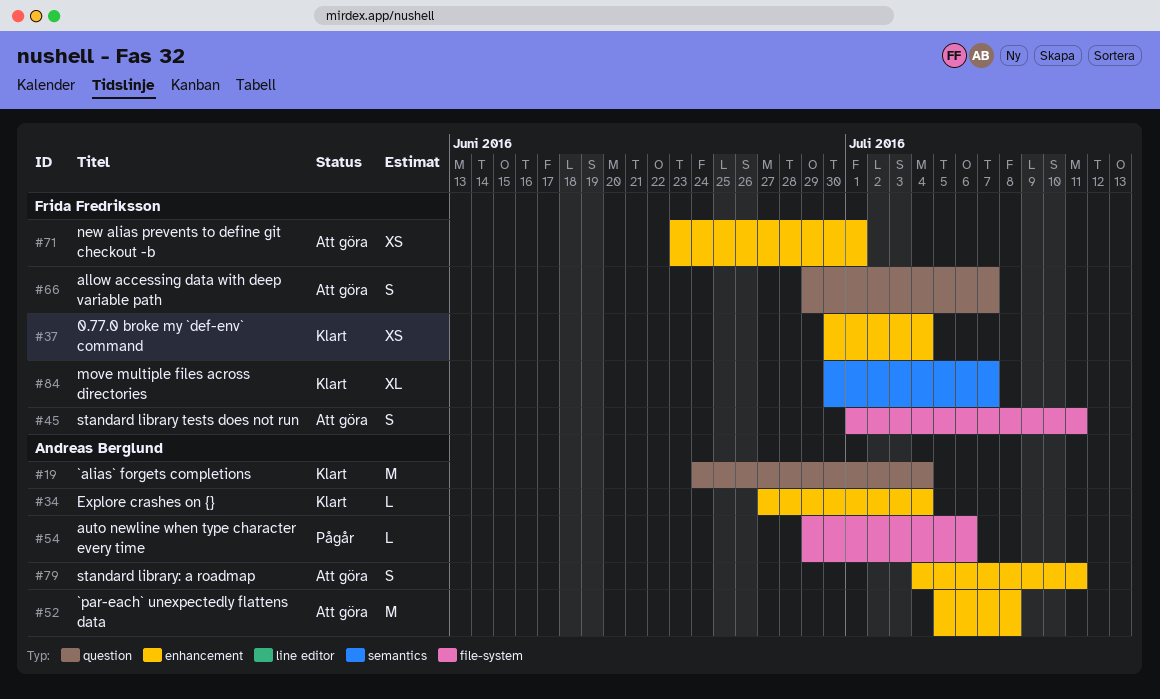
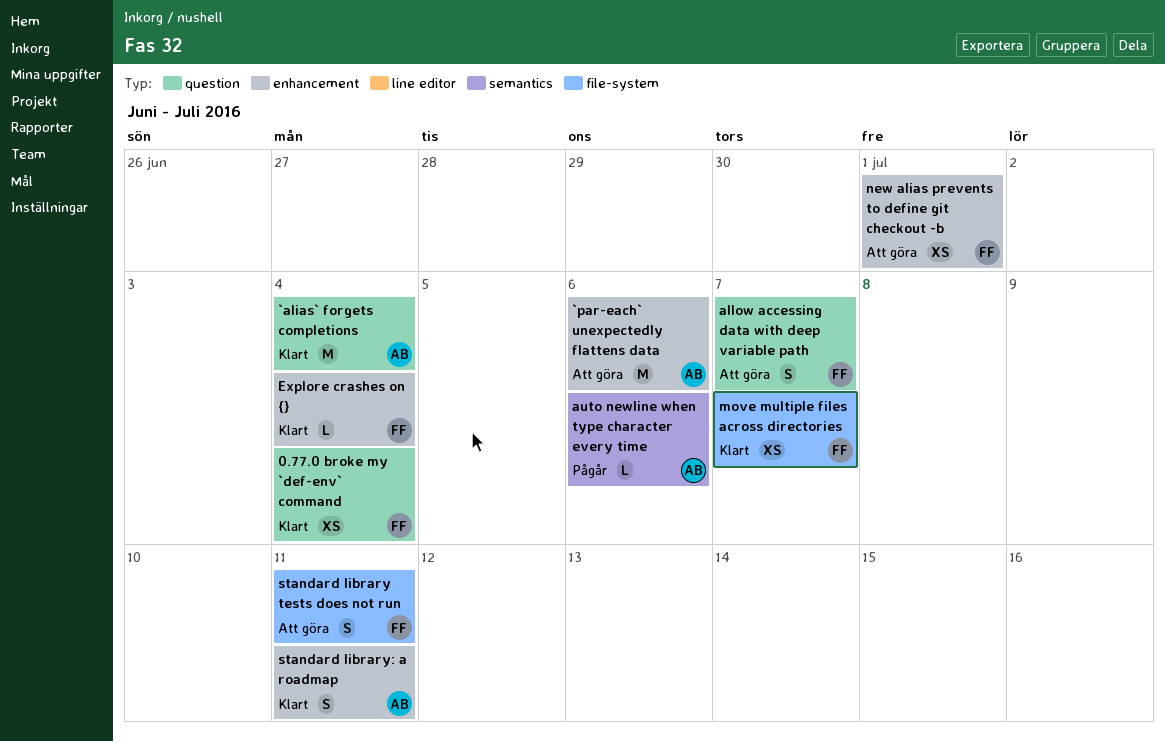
0.77.0 broke my `def-env` command, label: enhancement -> question
`par-each` unexpectedly flattens data, due: Jul 8 -> Jul 6
auto newline when type character every time, label: file-system -> semantics
Explore crashes on {}, owner: Andreas Berglund -> Frida Fredriksson
move multiple files across directories, label: semantics -> file-system
move multiple files across directories, estimate: XL -> XS
standard library: a roadmap, status: Att göra -> Klart

